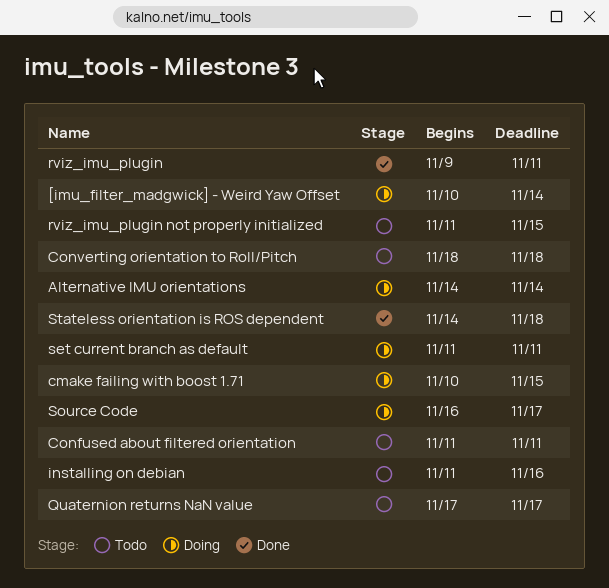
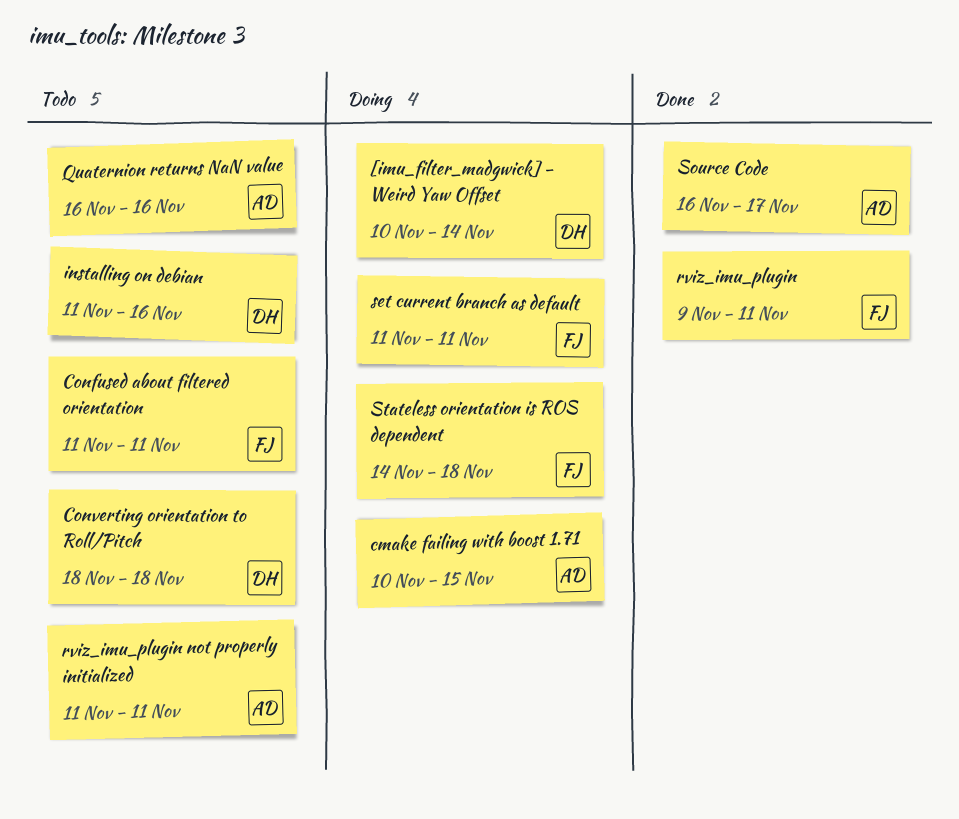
Alternative IMU orientations: present -> none
Quaternion returns NaN value, start: Nov 17 -> Nov 16
Quaternion returns NaN value, due: Nov 17 -> Nov 16
rviz_imu_plugin not properly initialized, due: Nov 15 -> Nov 11
Source Code, status: Doing -> Done
Stateless orientation is ROS dependent, status: Done -> Doing

